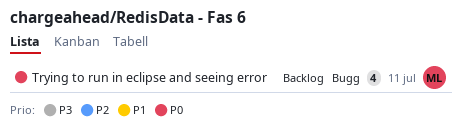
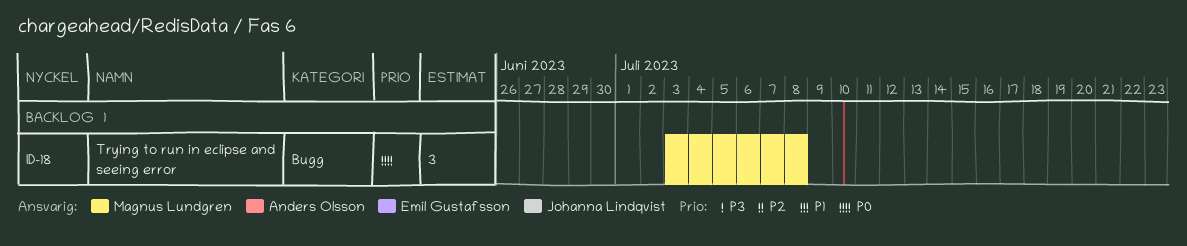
Trying to run in eclipse and seeing error, estimate: 4 -> 3
Trying to run in eclipse and seeing error, due: Jul 11 -> Jul 8

